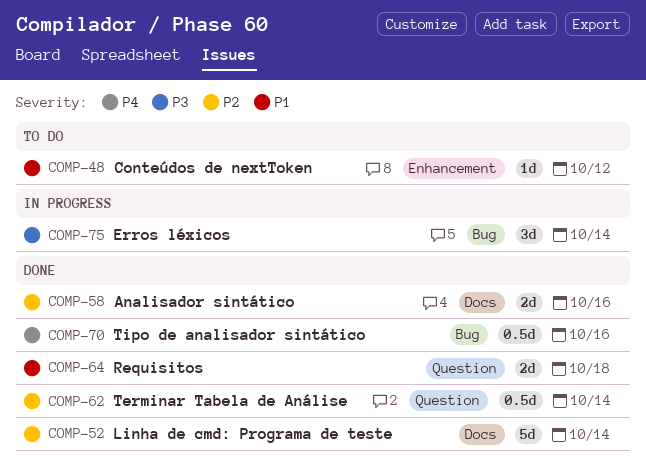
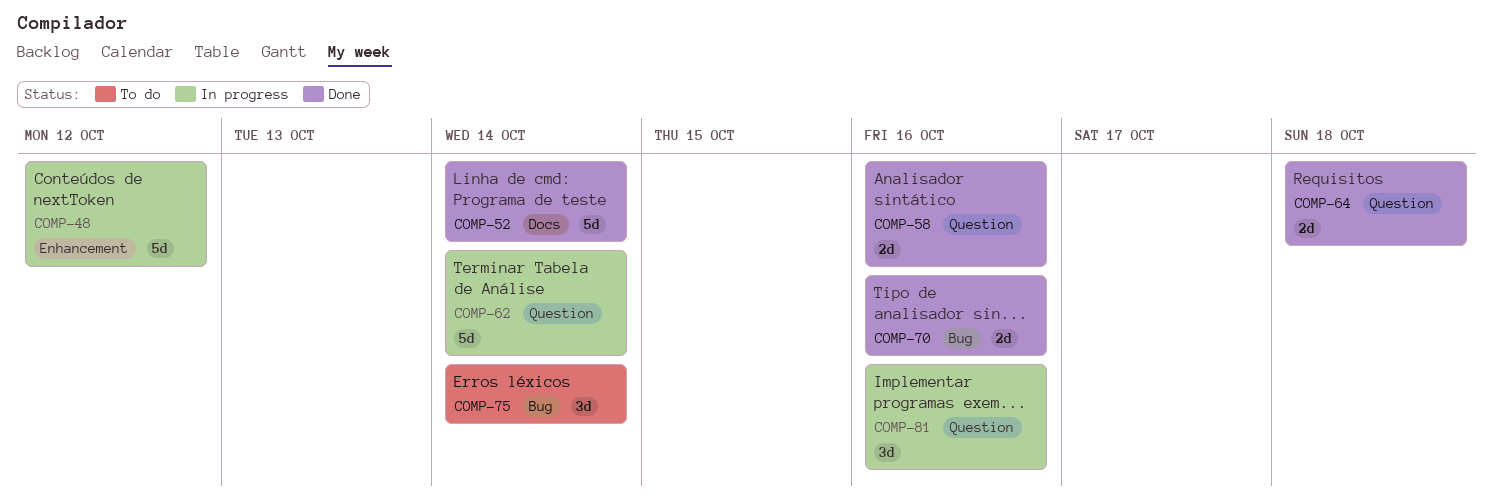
COMP-48, status: To do -> In progress
COMP-48, estimate: 1d -> 5d
COMP-58, label: Docs -> Question
COMP-62, status: Done -> In progress
COMP-62, estimate: 0.5d -> 5d
COMP-70, estimate: 0.5d -> 2d
COMP-75, status: In progress -> To do
COMP-81: none -> present

